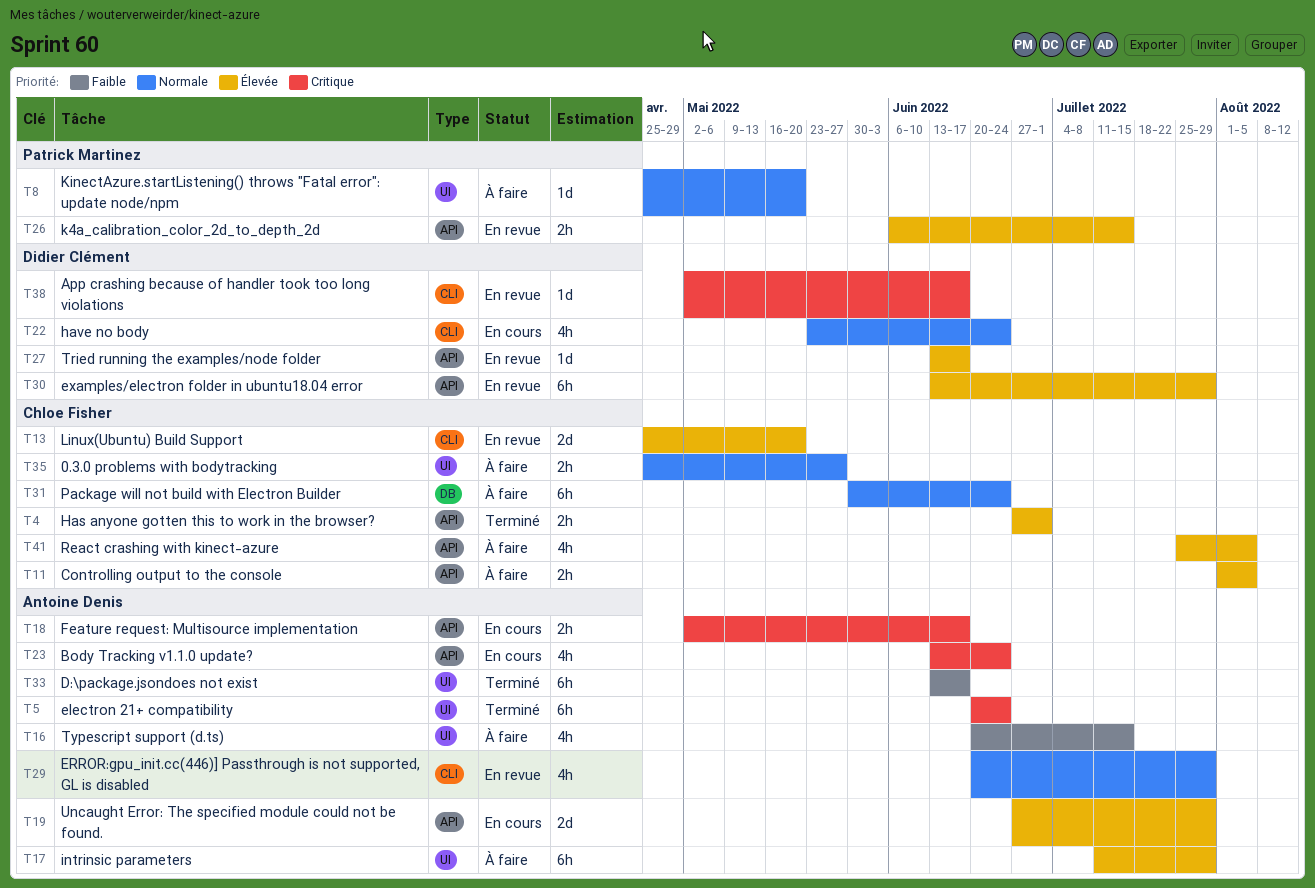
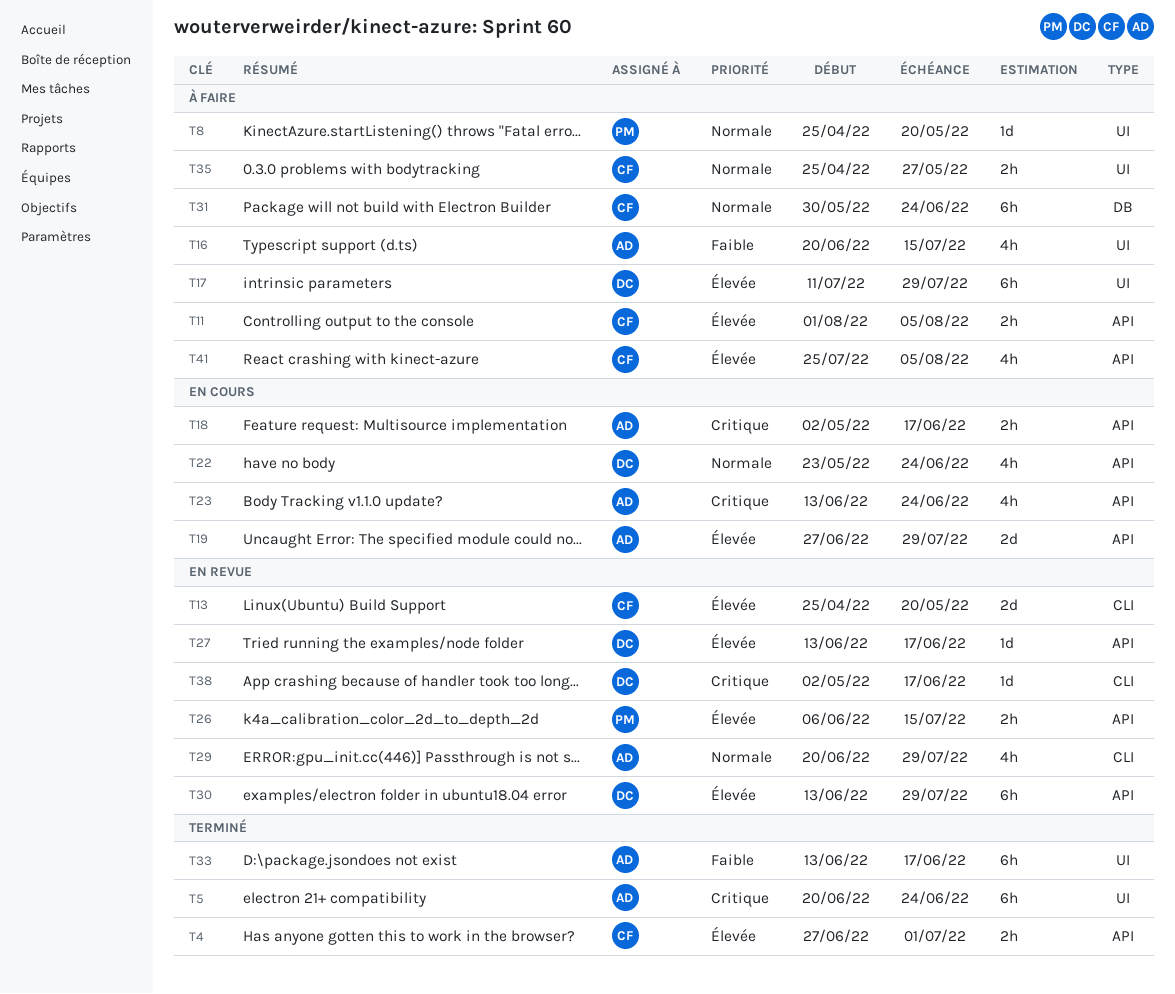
T17, owner: Antoine Denis -> Didier Clément
T22, label: CLI -> API

